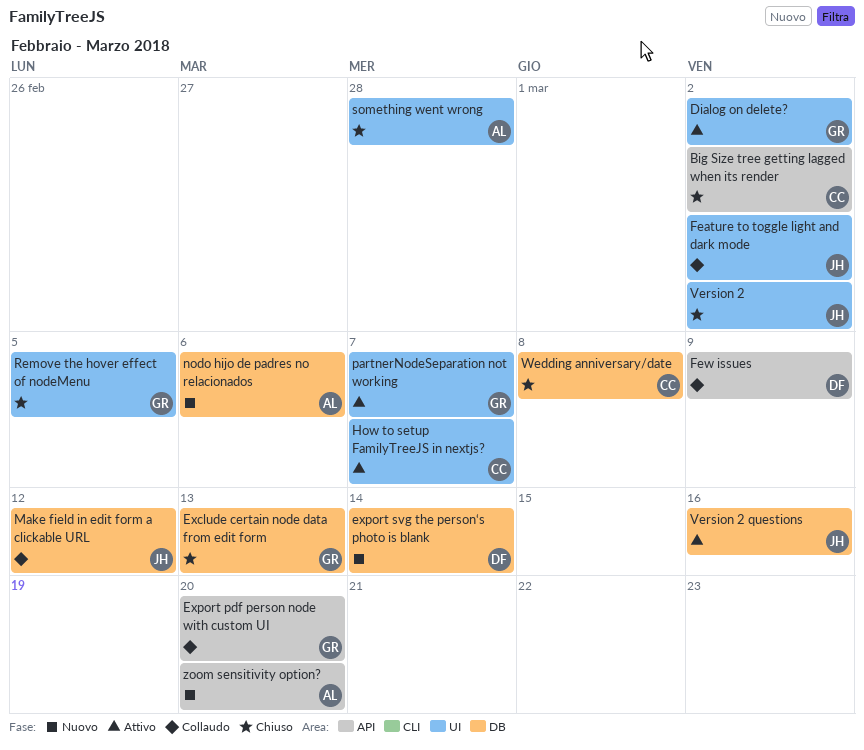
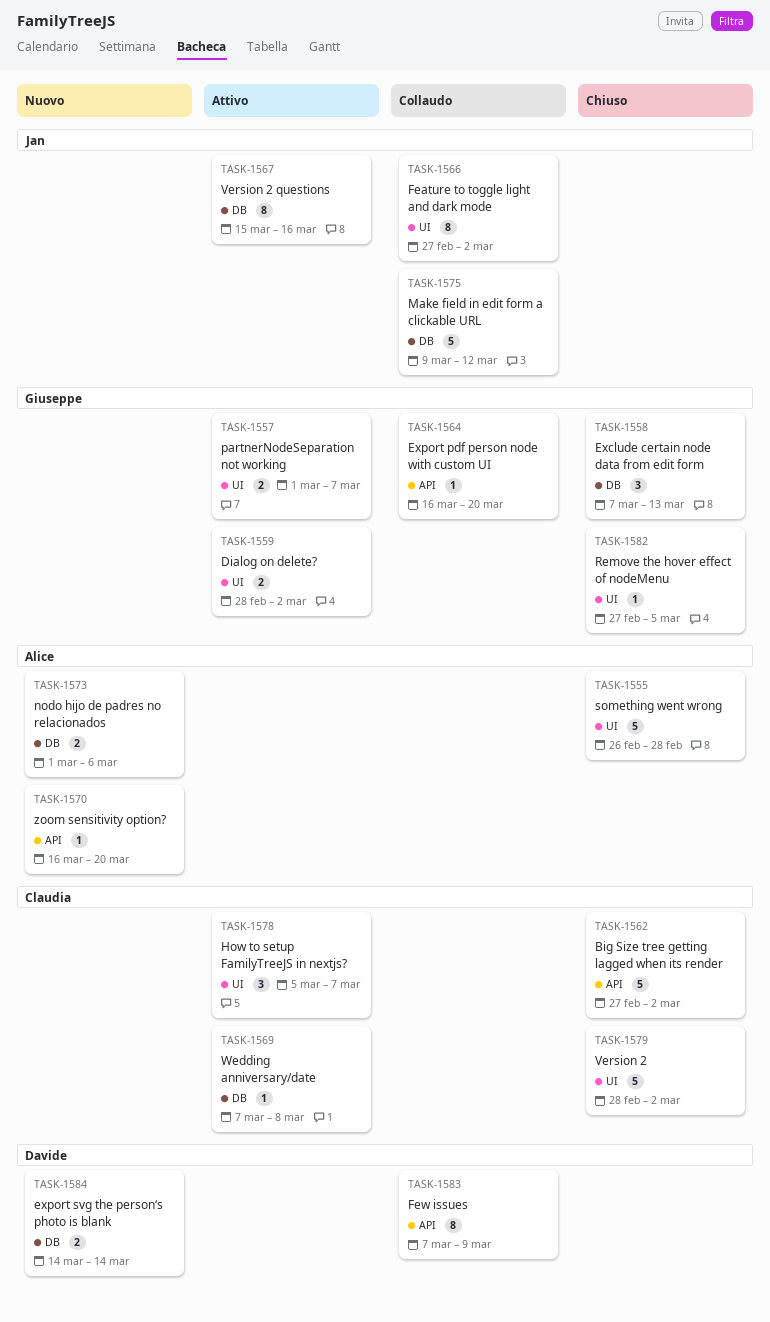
Version 2, owner: Jan -> Claudia
Wedding anniversary/date, status: Chiuso -> Attivo

